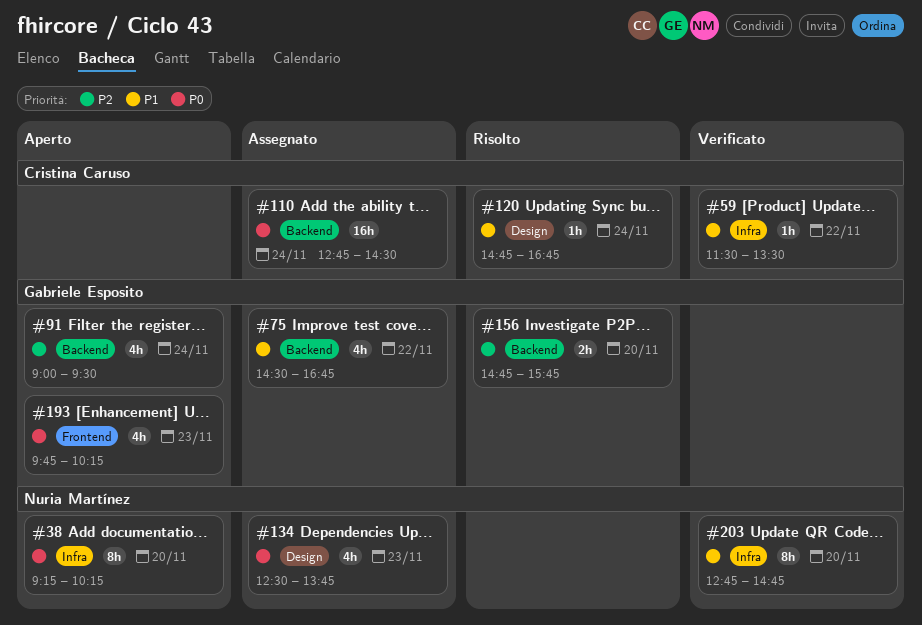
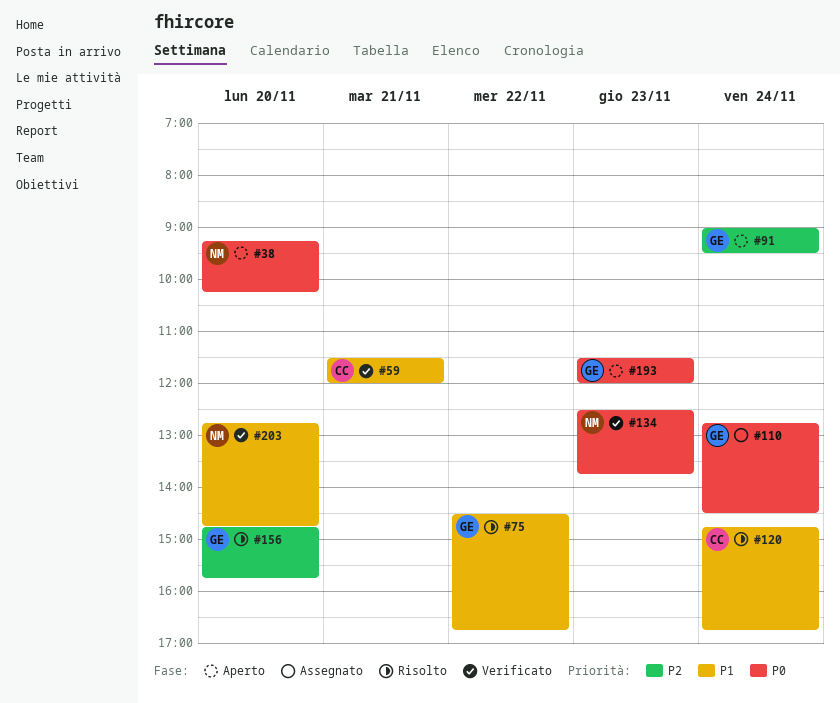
#59, day: Nov 22 -> Nov 21
#59, ends: 13:30 -> 12:00
#75, status: Assegnato -> Risolto
#110, owner: Cristina Caruso -> Gabriele Esposito
#134, status: Assegnato -> Verificato
#193, begins: 09:45 -> 11:30
#193, ends: 10:15 -> 12:00

